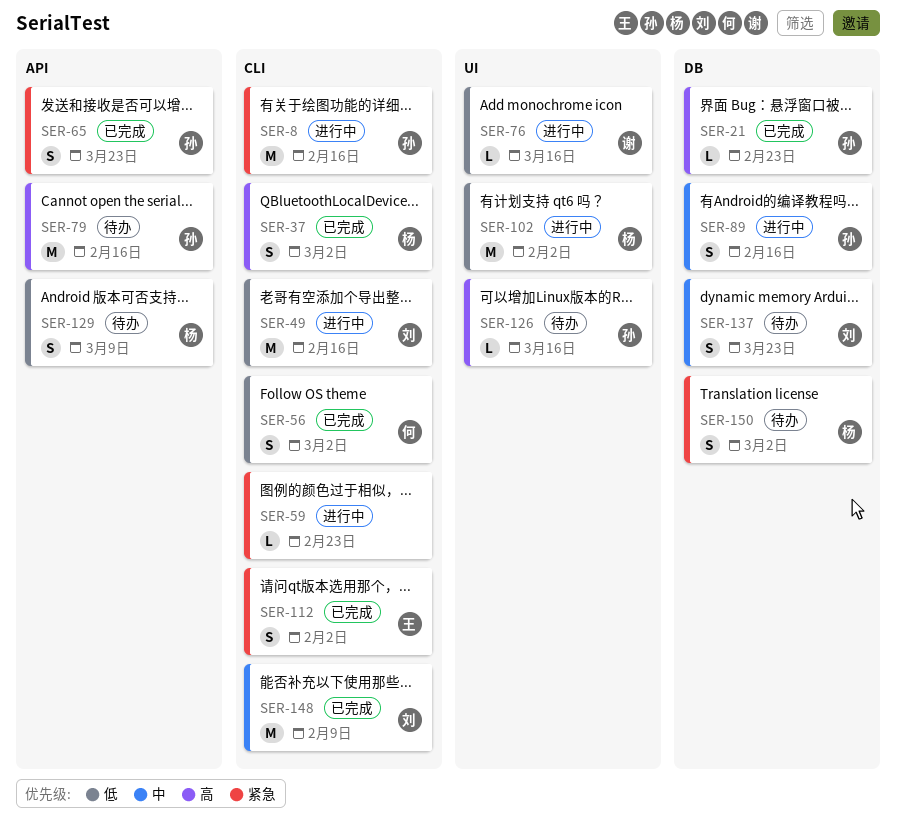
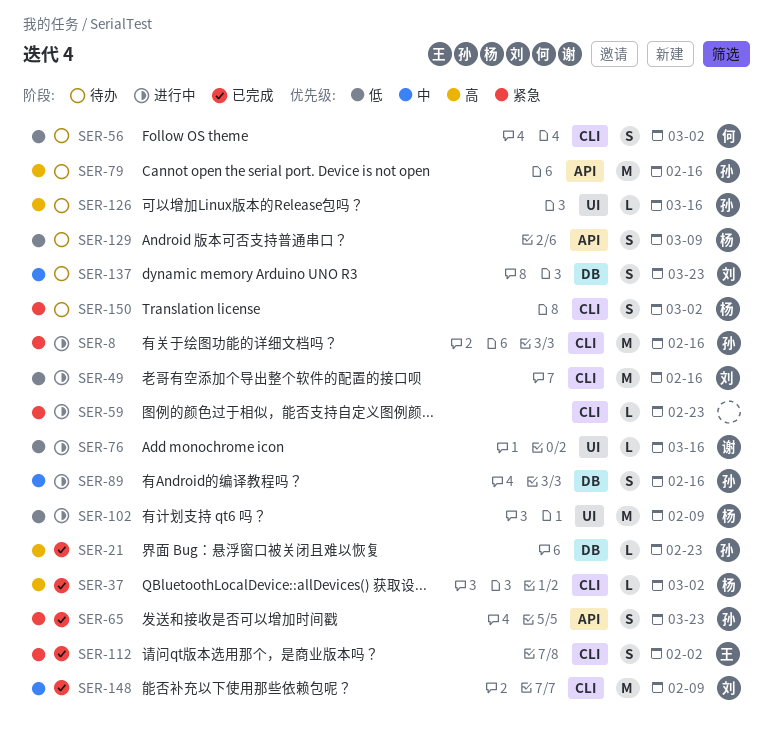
SER-37, estimate: S -> L
SER-56, status: 已完成 -> 待办
SER-102, due: Feb 2 -> Feb 9
SER-150, label: DB -> CLI

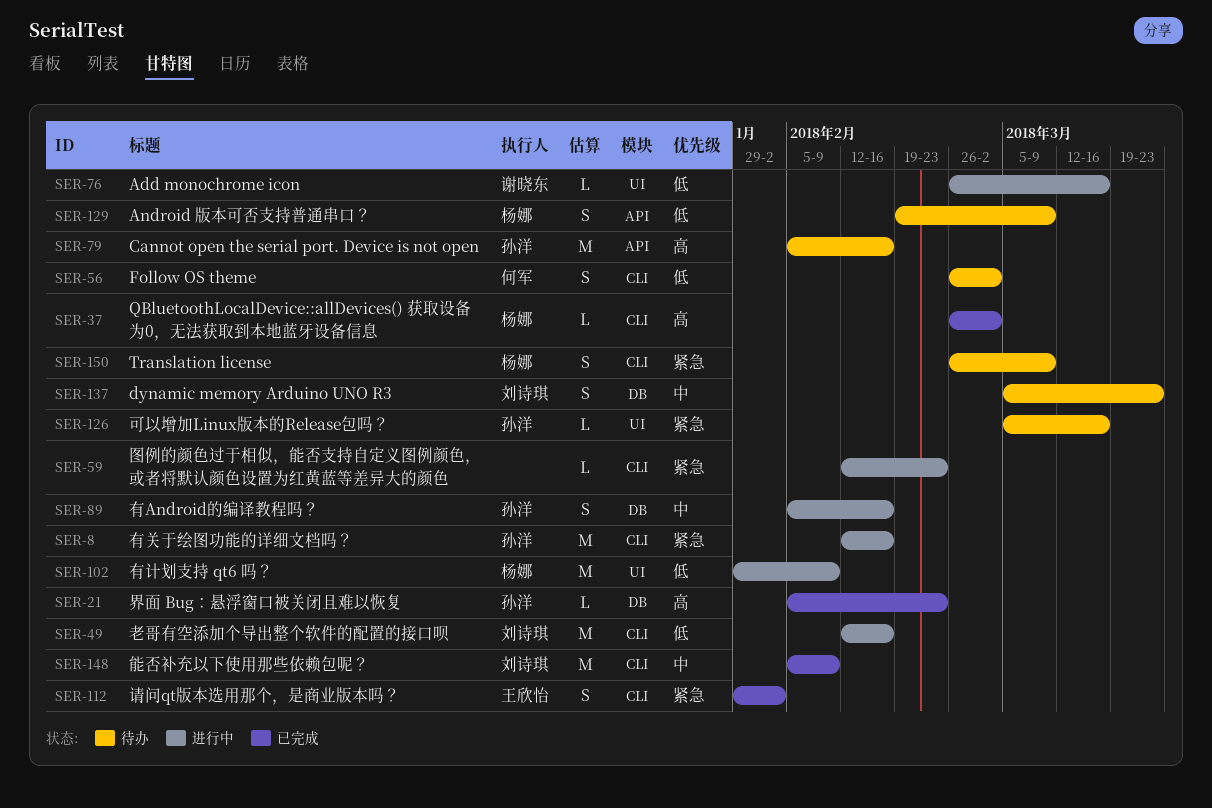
SER-65: present -> none
SER-126, priority: 高 -> 紧急
SER-150, due: Mar 2 -> Mar 9

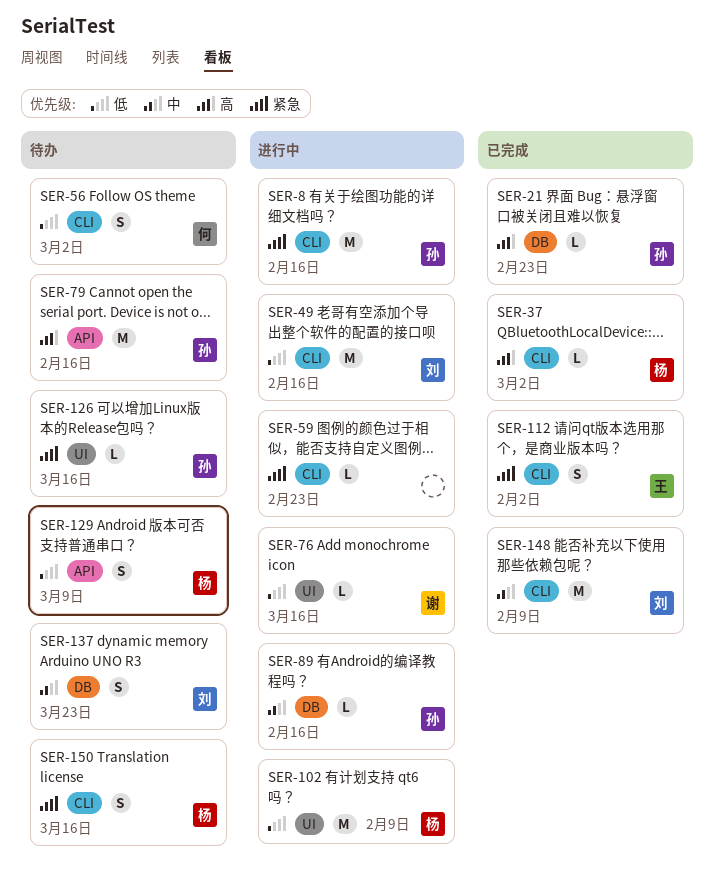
SER-89, estimate: S -> L
SER-150, due: Mar 9 -> Mar 16

